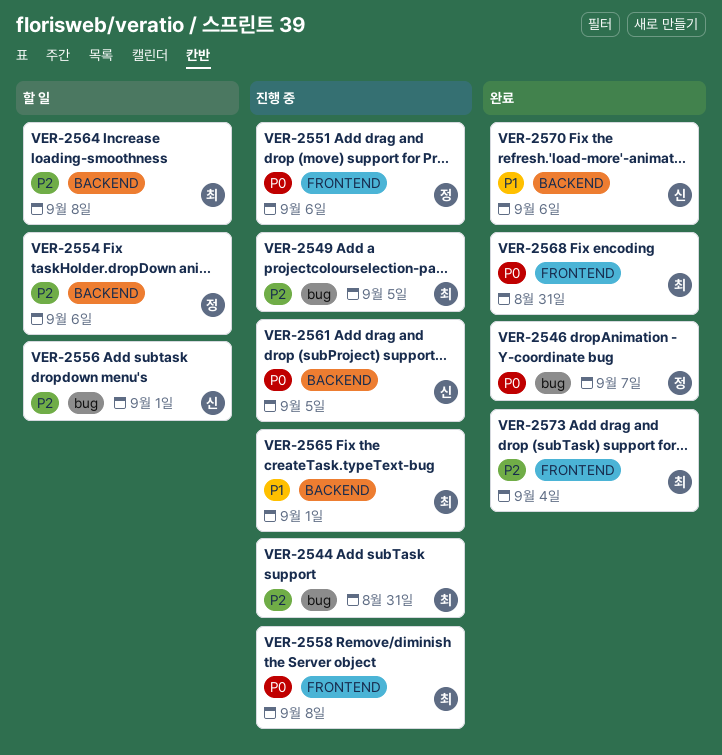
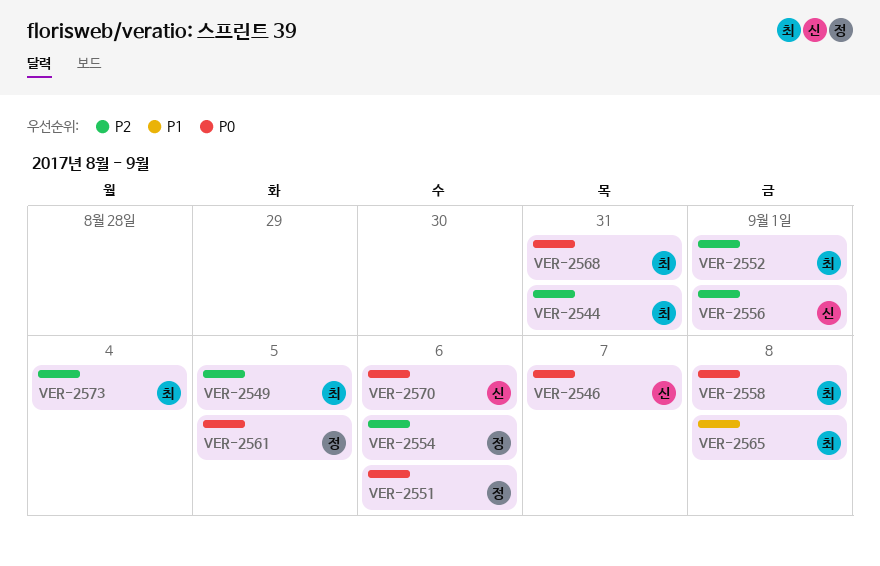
VER-2546, owner: 정 -> 신
VER-2552: none -> present
VER-2561, owner: 신 -> 정
VER-2564: present -> none
VER-2565, due: Sep 1 -> Sep 8
VER-2570, priority: P1 -> P0

